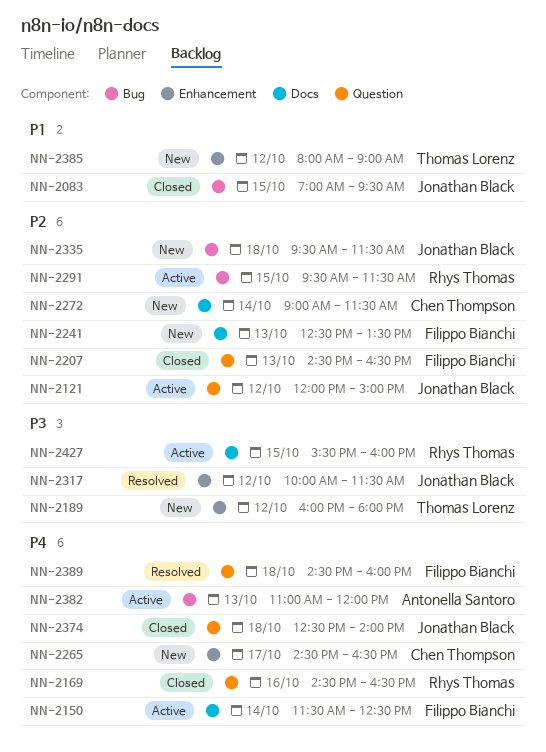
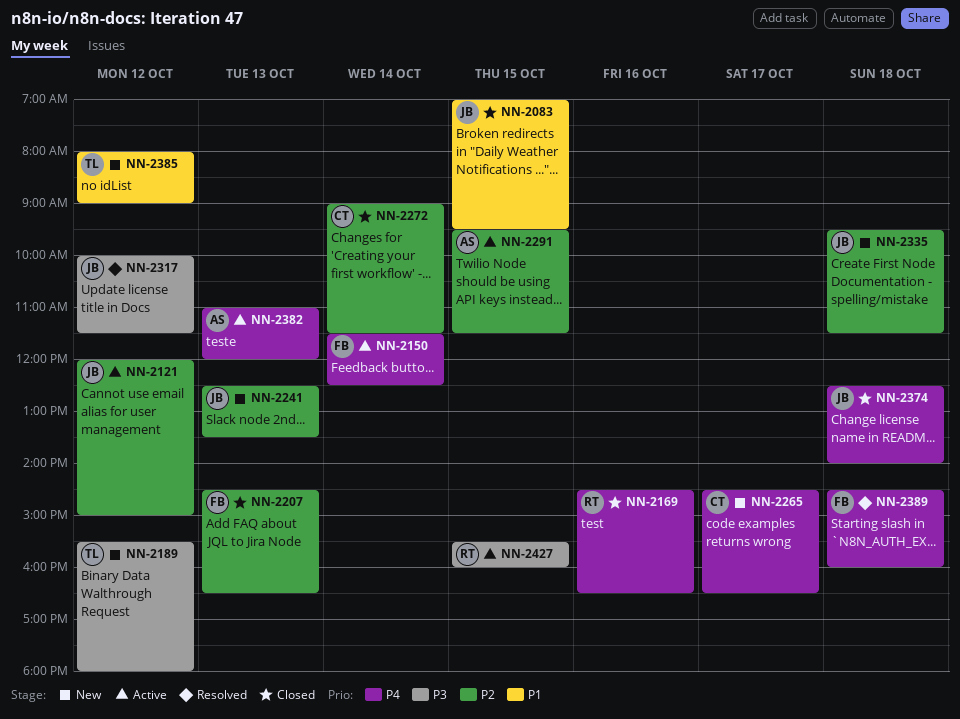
NN-2189, begins: 16:00 -> 15:30
NN-2241, owner: Filippo Bianchi -> Jonathan Black
NN-2272, status: New -> Closed
NN-2291, owner: Rhys Thomas -> Antonella Santoro

